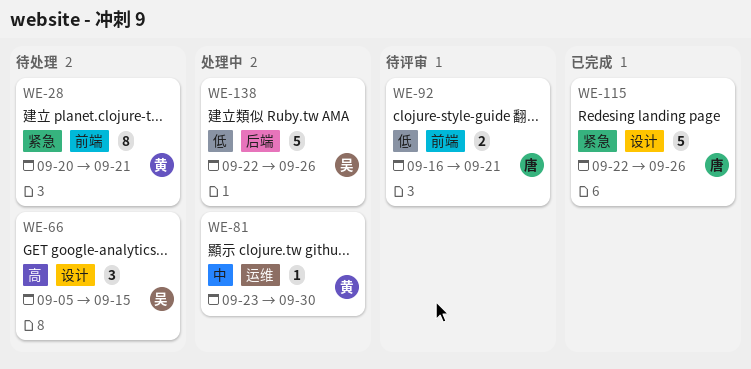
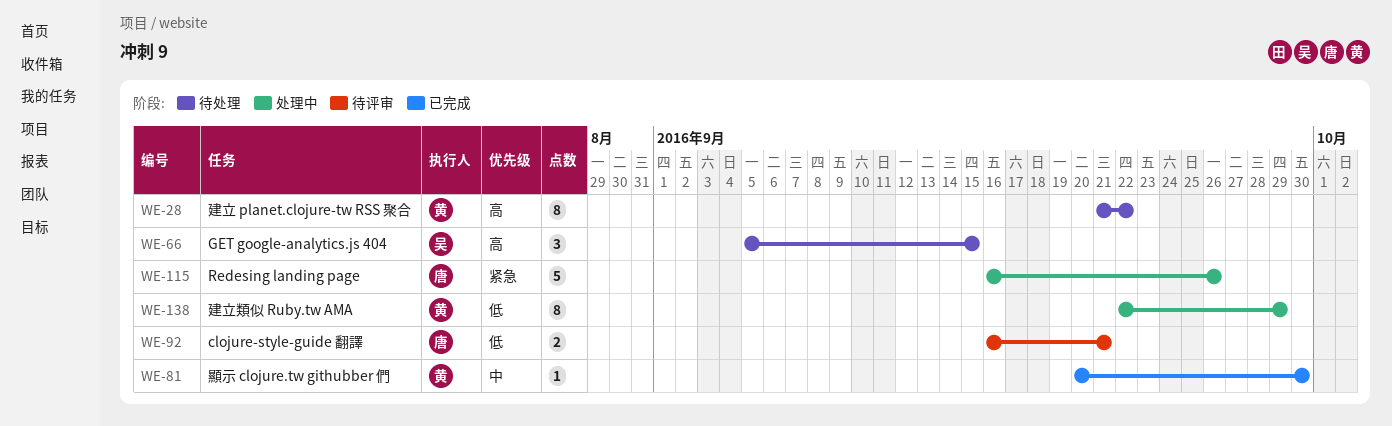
WE-28, priority: 紧急 -> 高
WE-28, start: Sep 20 -> Sep 21
WE-28, due: Sep 21 -> Sep 22
WE-81, status: 处理中 -> 已完成
WE-81, start: Sep 23 -> Sep 20
WE-115, status: 已完成 -> 处理中
WE-115, start: Sep 22 -> Sep 16
WE-138, owner: 吴 -> 黄
WE-138, estimate: 5 -> 8
WE-138, due: Sep 26 -> Sep 29

